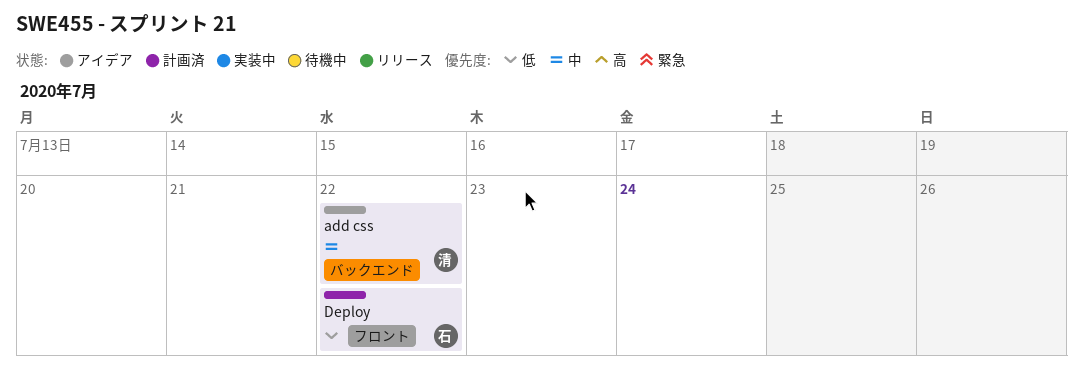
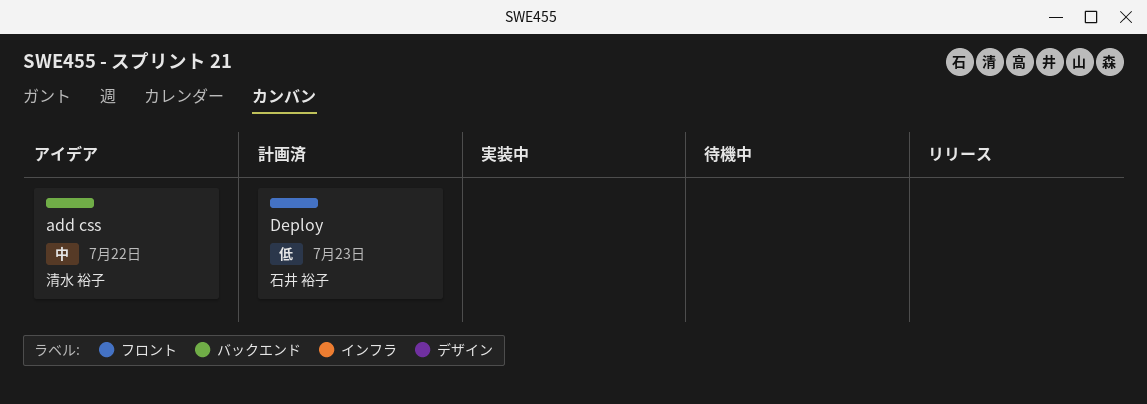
Deploy, due: Jul 22 -> Jul 23

